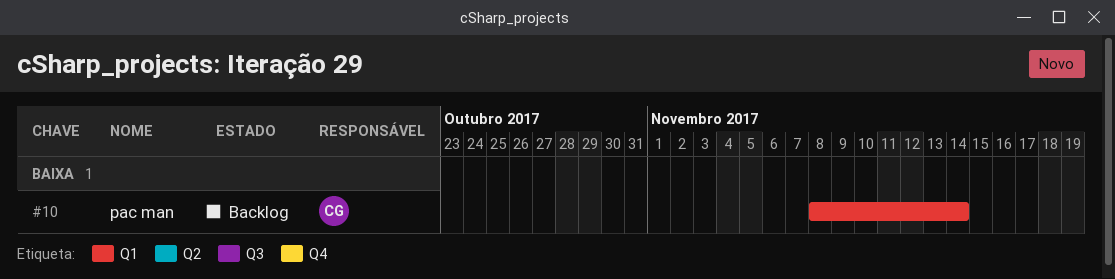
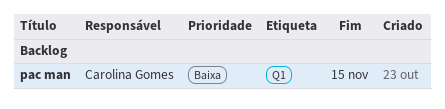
pac man, due: Nov 14 -> Nov 15

